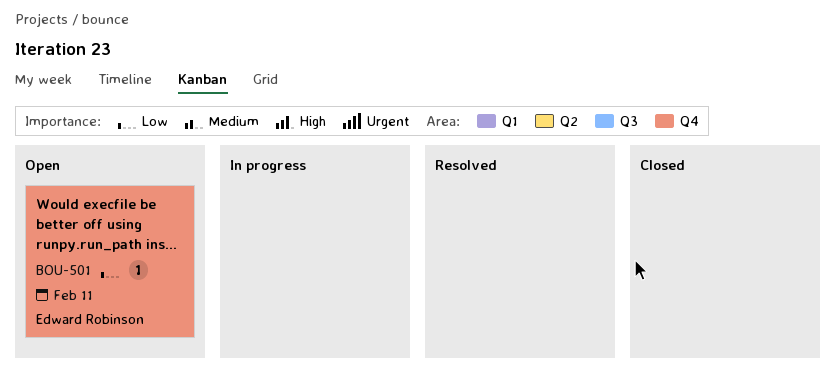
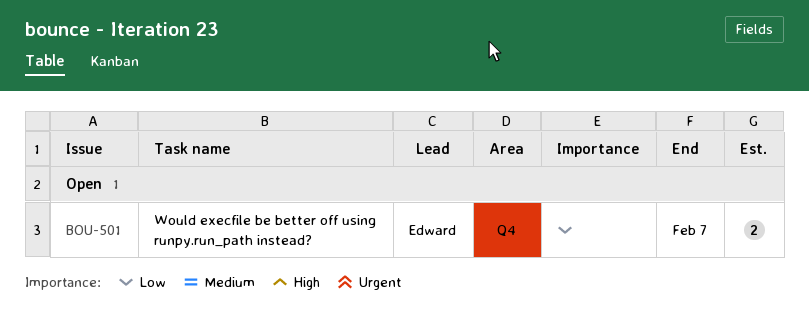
BOU-501, estimate: 1 -> 2
BOU-501, due: Feb 11 -> Feb 7

